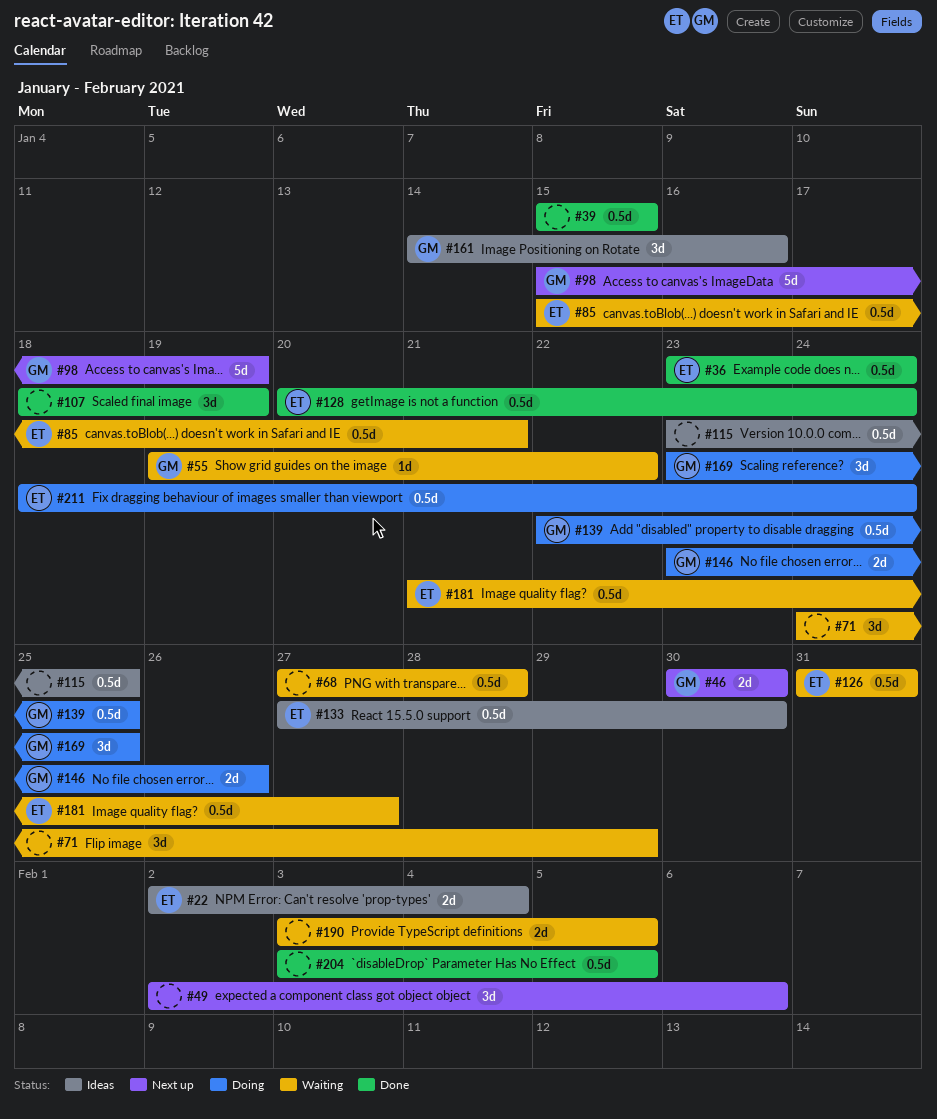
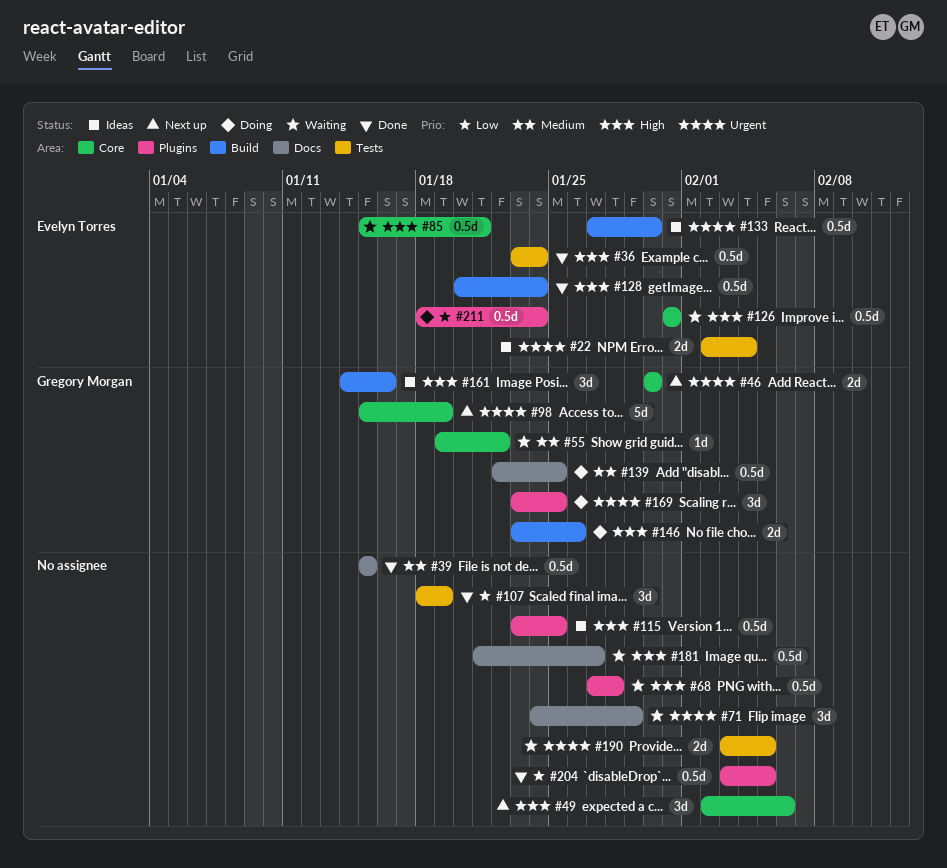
#181, owner: Evelyn Torres -> none

